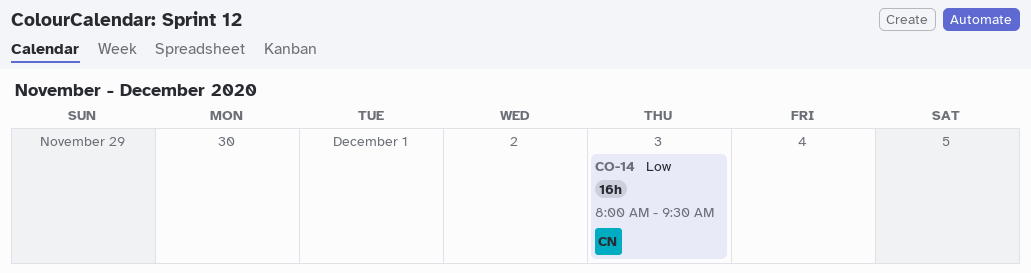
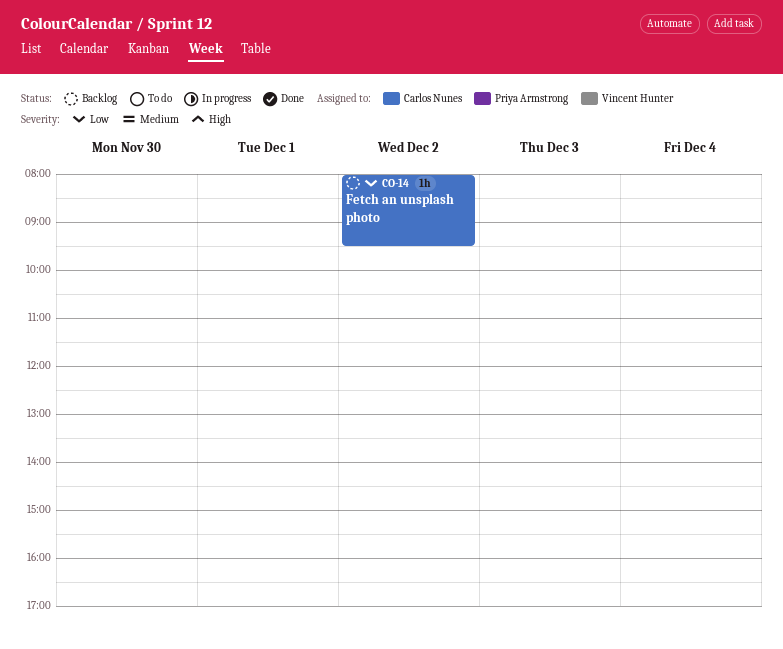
CO-14, estimate: 16h -> 1h
CO-14, day: Dec 3 -> Dec 2

